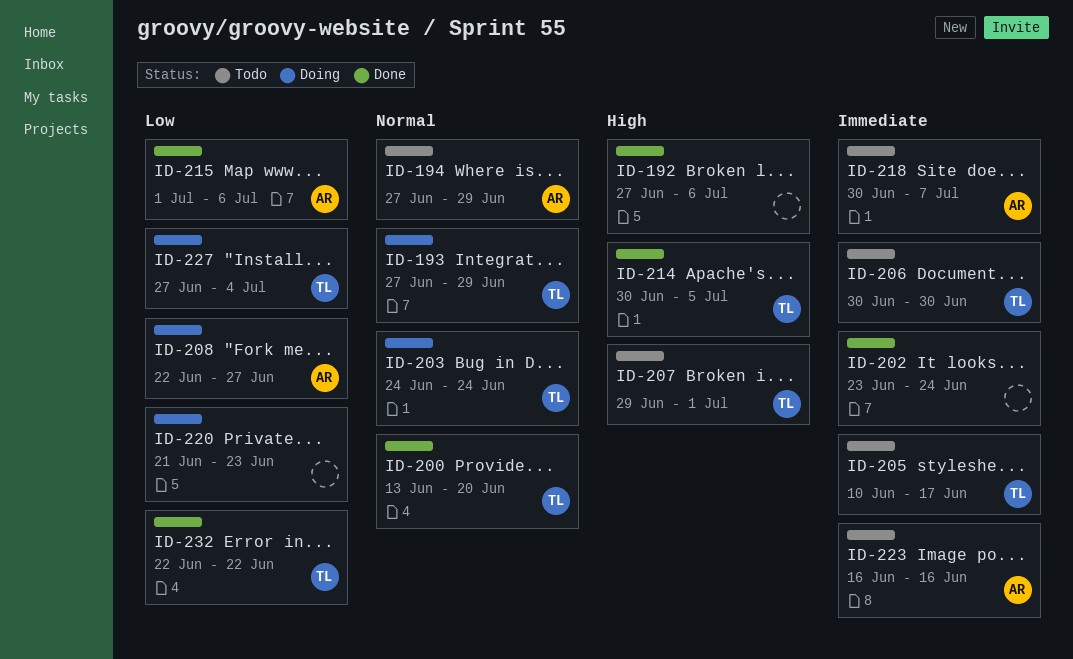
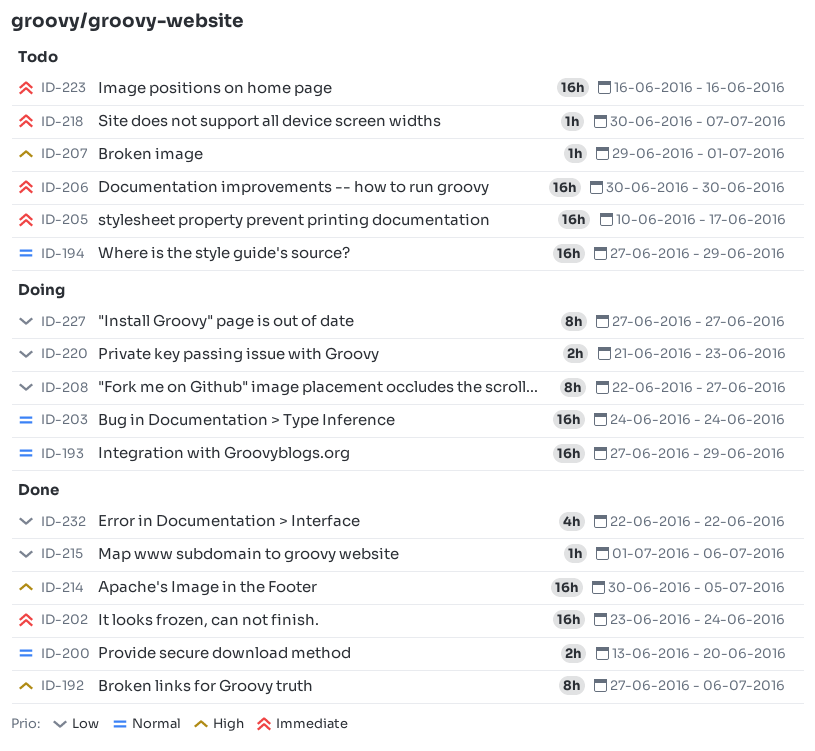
ID-227, due: Jul 4 -> Jun 27

